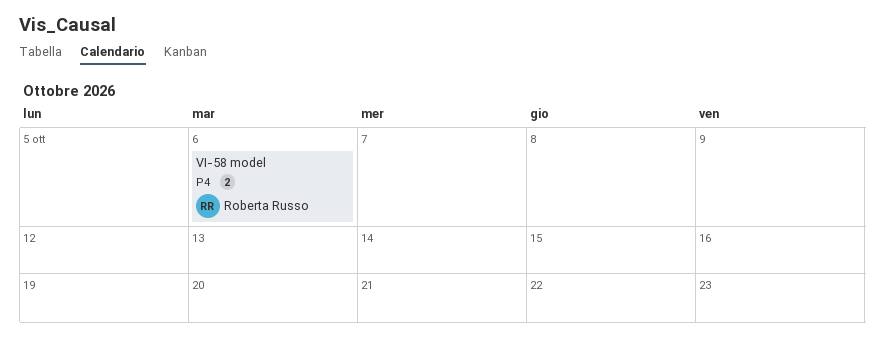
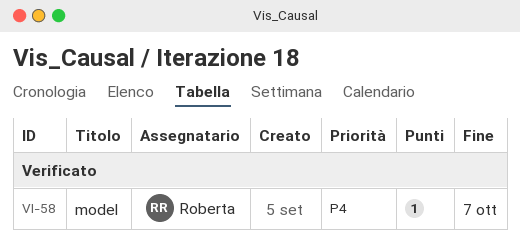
VI-58, estimate: 2 -> 1
VI-58, due: Oct 6 -> Oct 7

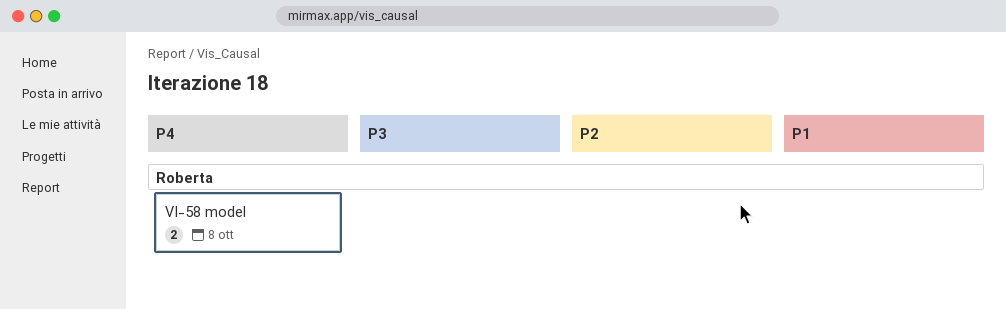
VI-58, estimate: 1 -> 2
VI-58, due: Oct 7 -> Oct 8

